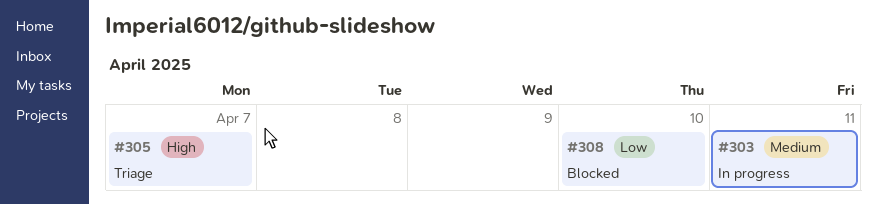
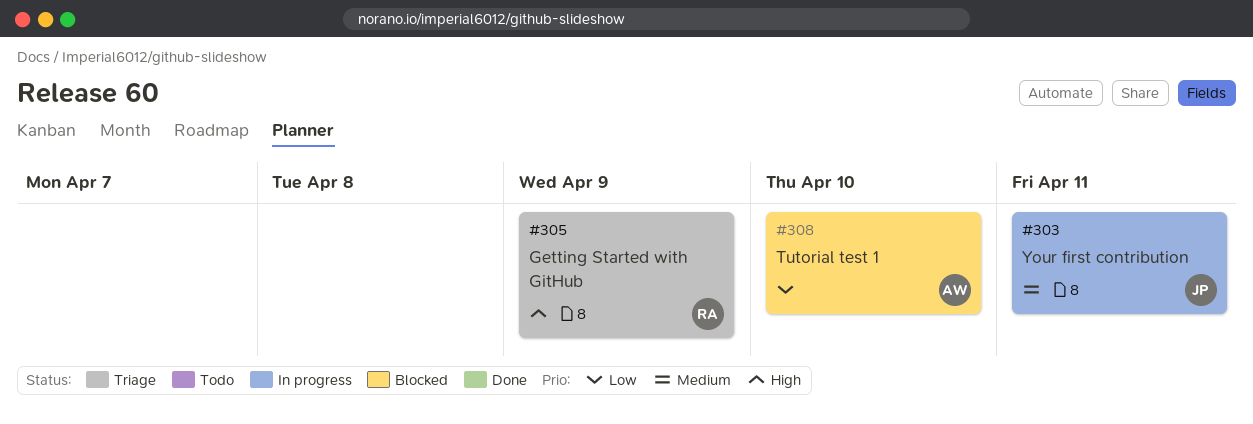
#305, due: Apr 7 -> Apr 9

